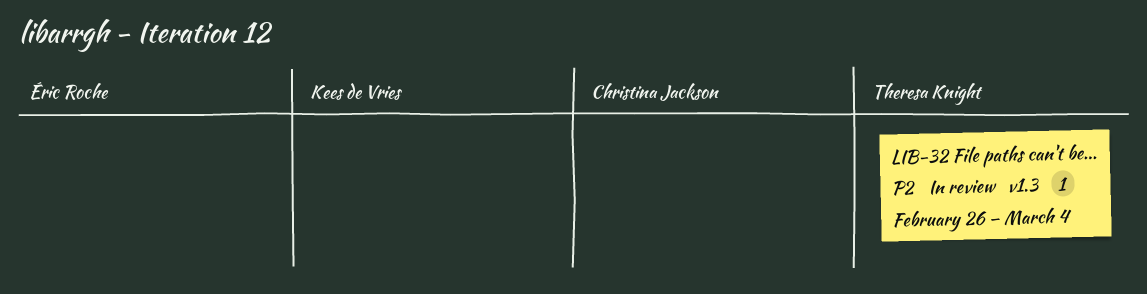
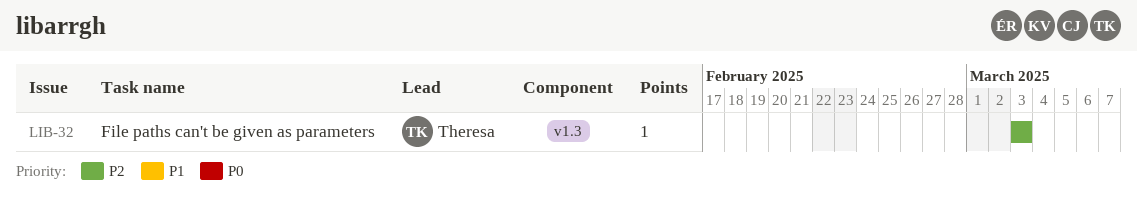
LIB-32, start: Feb 26 -> Mar 3
LIB-32, due: Mar 4 -> Mar 3

